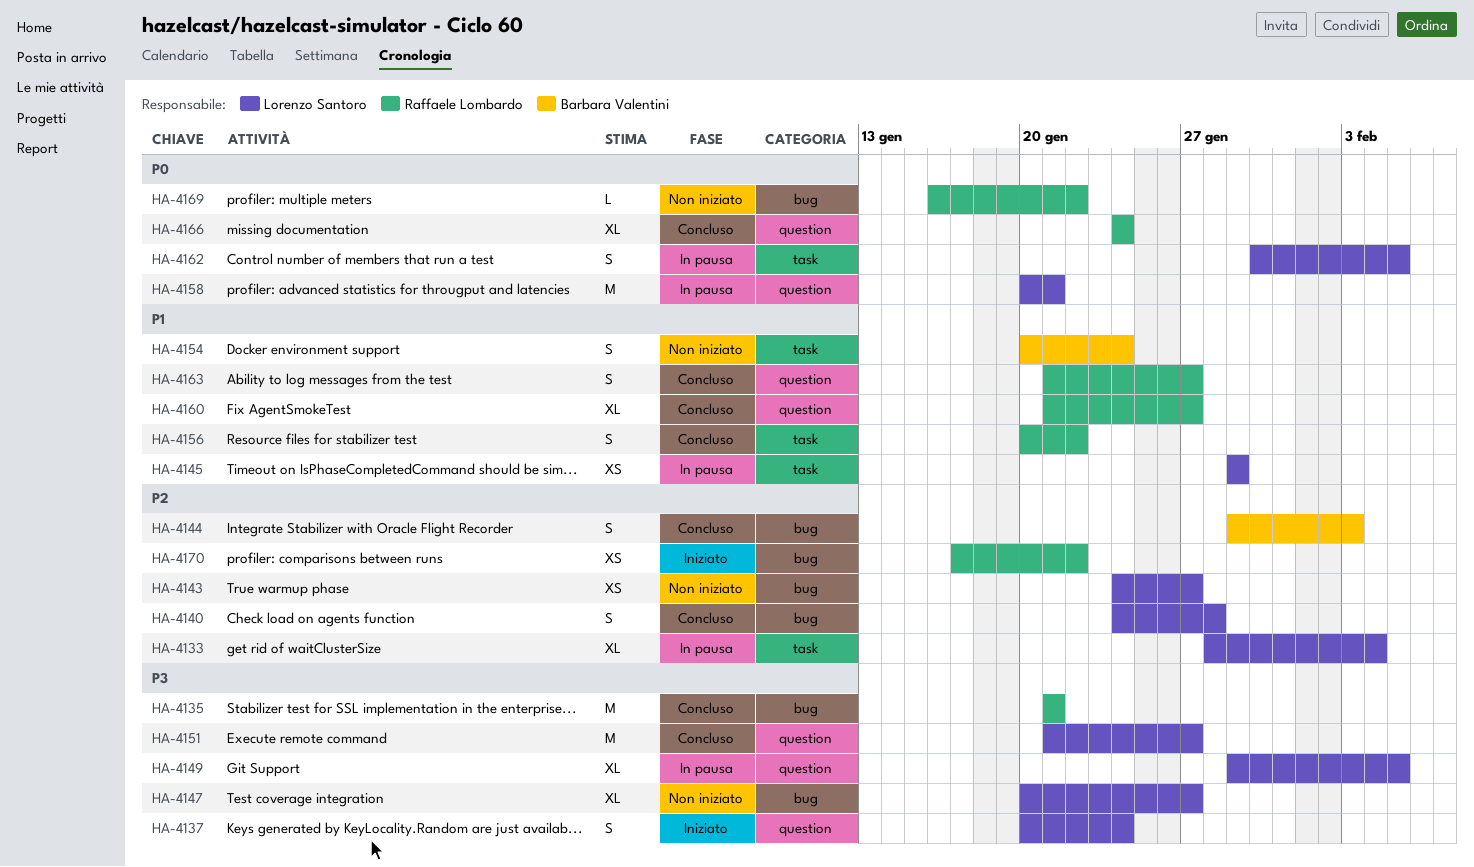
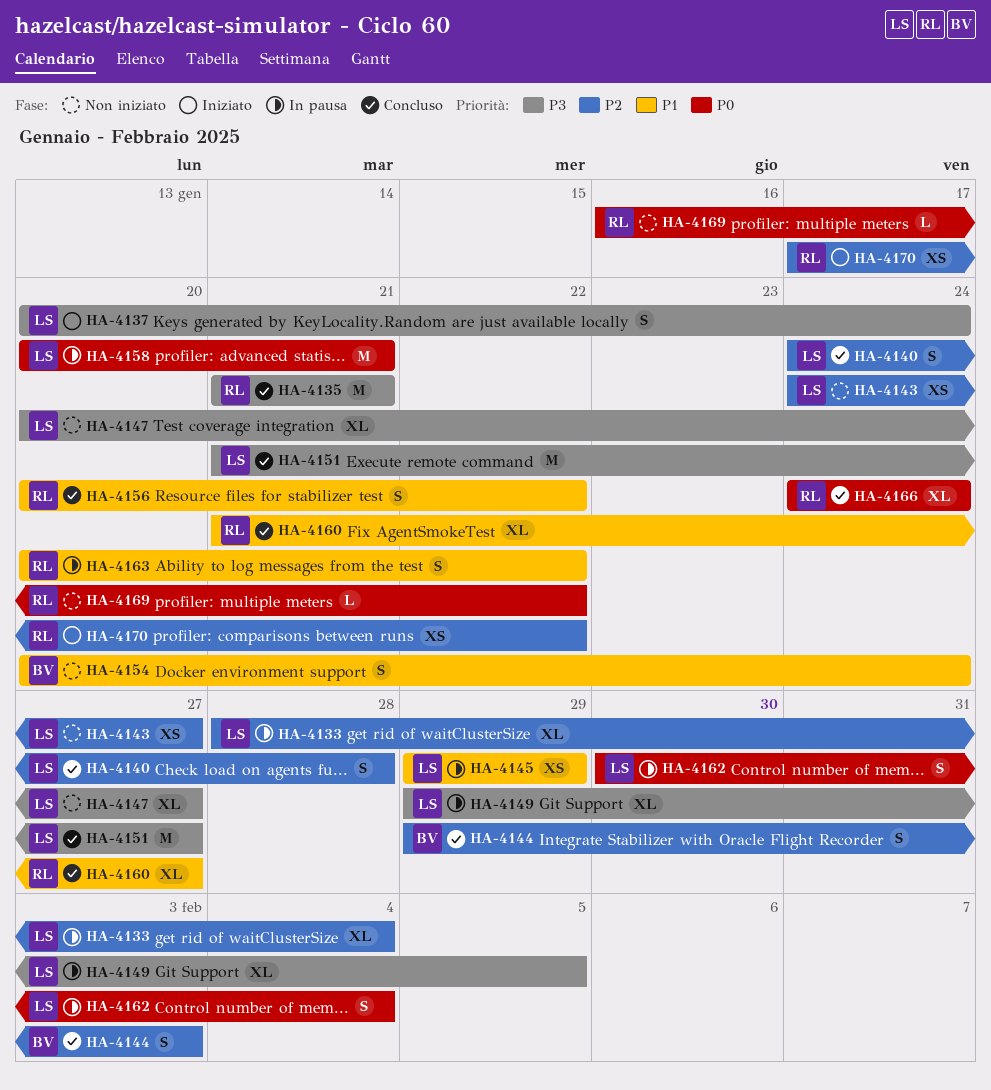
HA-4162, due: Feb 5 -> Feb 4
HA-4163, status: Concluso -> In pausa
HA-4163, start: Jan 21 -> Jan 20
HA-4163, due: Jan 27 -> Jan 22

